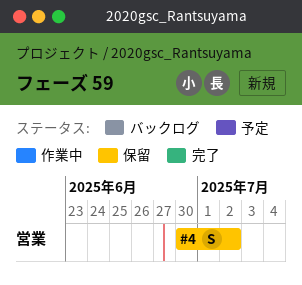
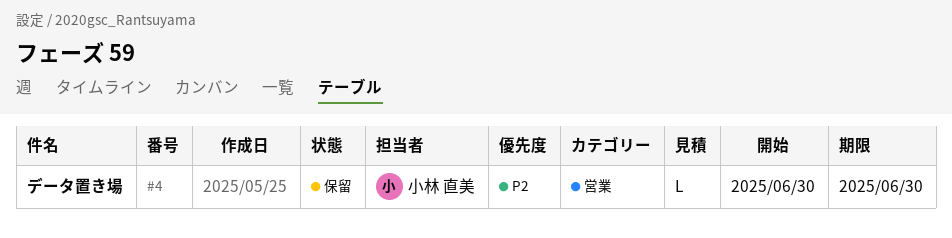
#4, estimate: S -> L
#4, due: Jul 2 -> Jun 30

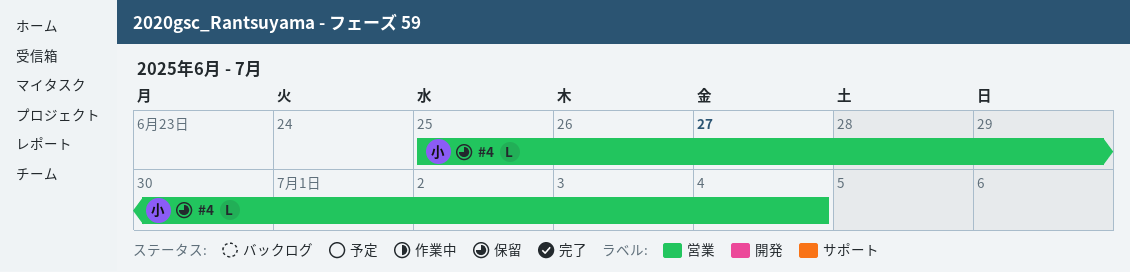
#4, start: Jun 30 -> Jun 25
#4, due: Jun 30 -> Jul 4

